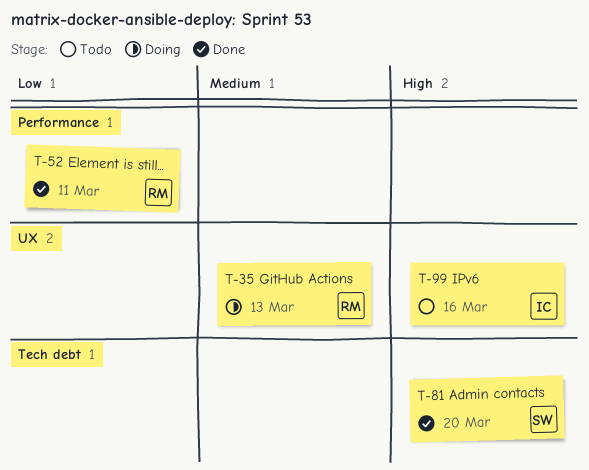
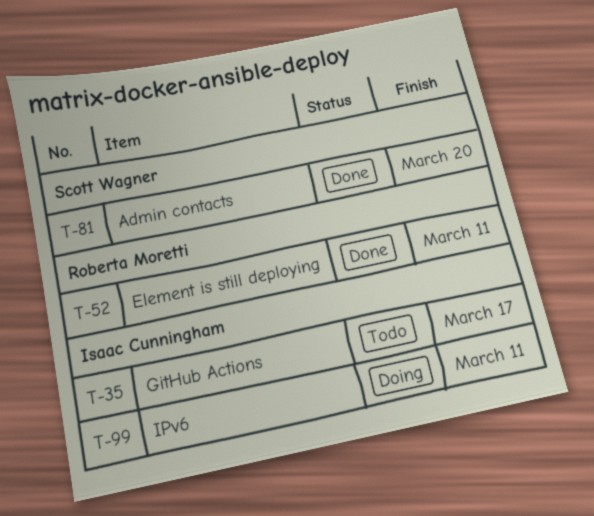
T-35, status: Doing -> Todo
T-35, owner: Roberta Moretti -> Isaac Cunningham
T-35, due: Mar 13 -> Mar 17
T-99, status: Todo -> Doing
T-99, due: Mar 16 -> Mar 11

